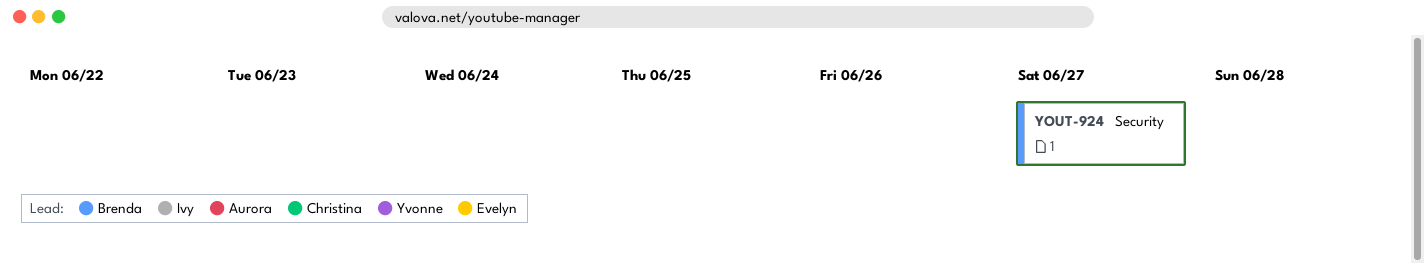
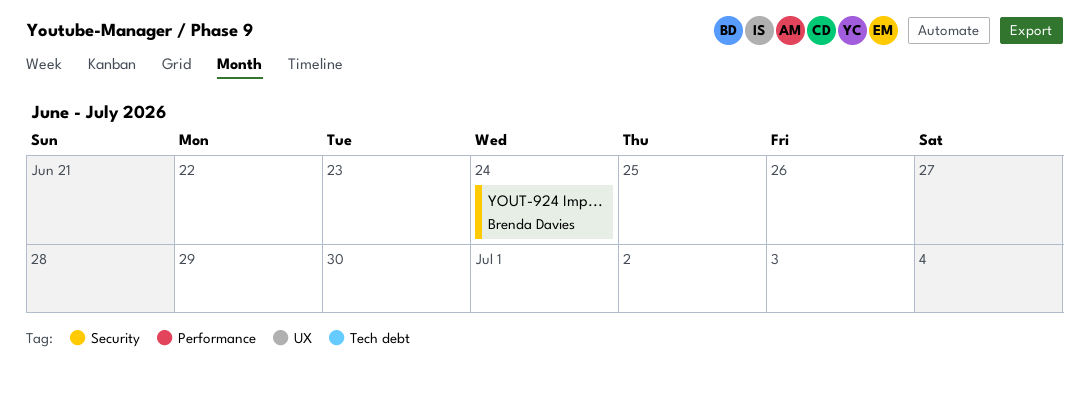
YOUT-924, due: Jun 27 -> Jun 24

